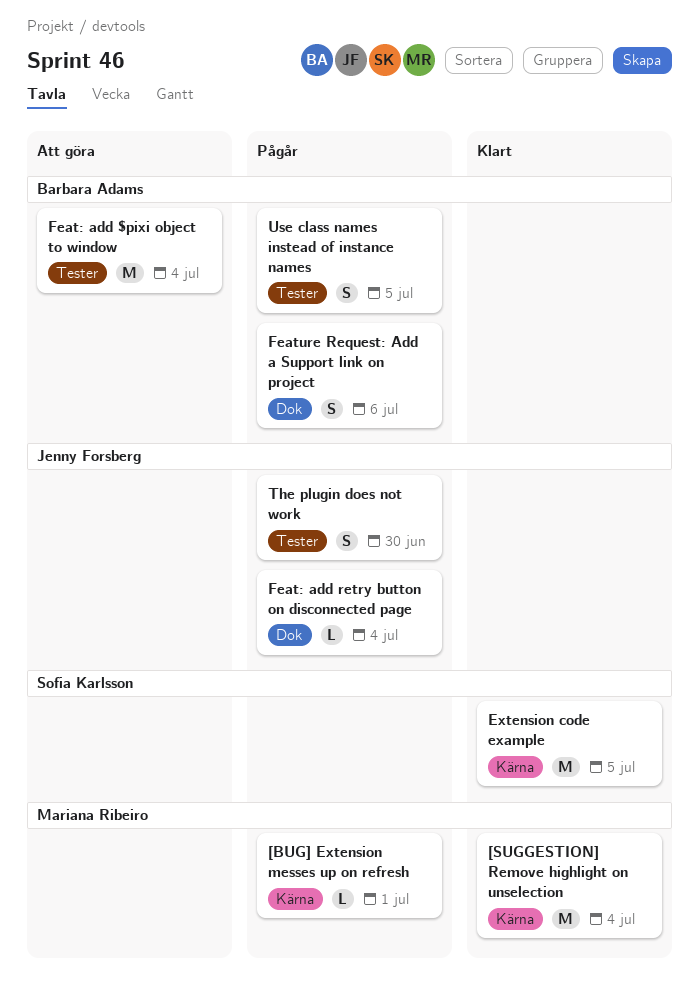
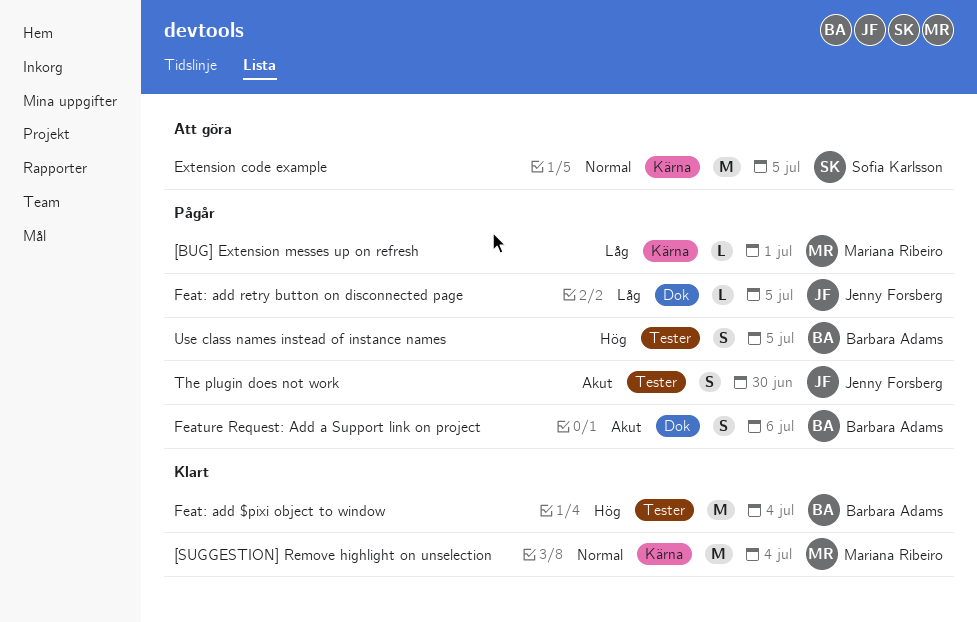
Extension code example, status: Klart -> Att göra
Feat: add $pixi object to window, status: Att göra -> Klart
Feat: add retry button on disconnected page, due: Jul 4 -> Jul 5

